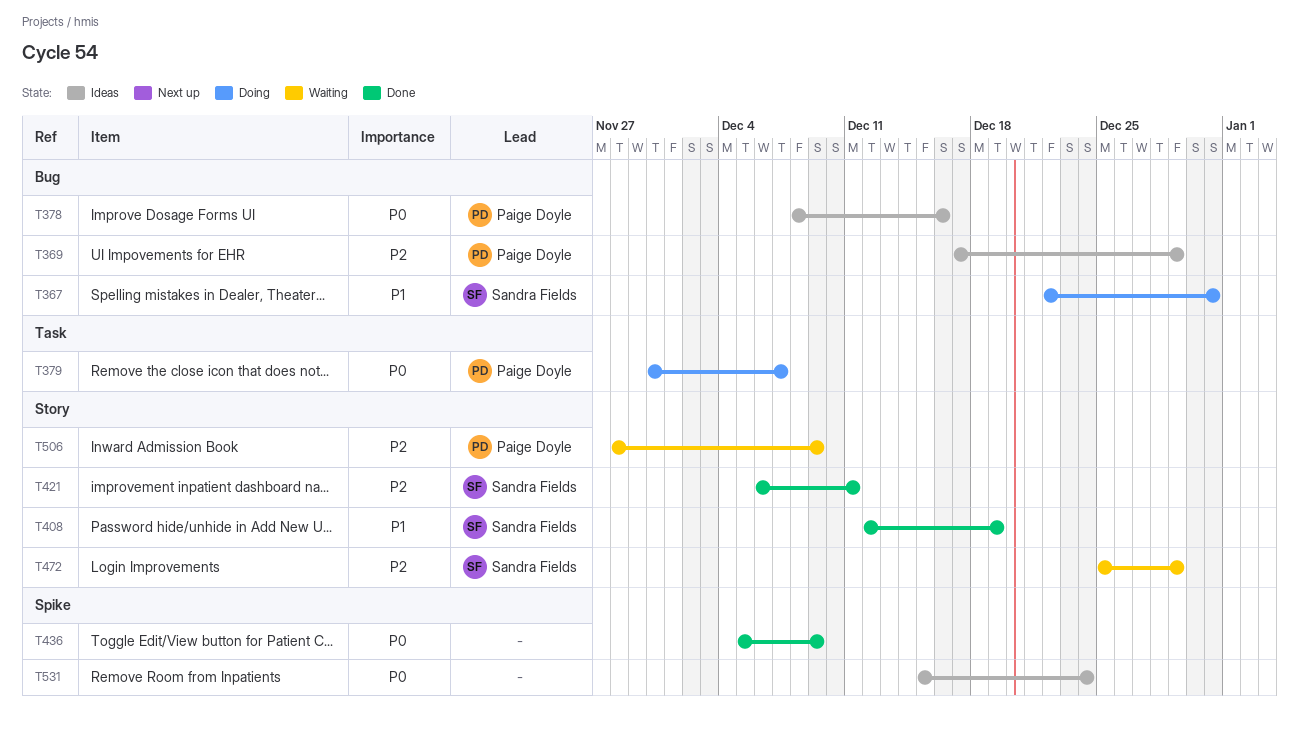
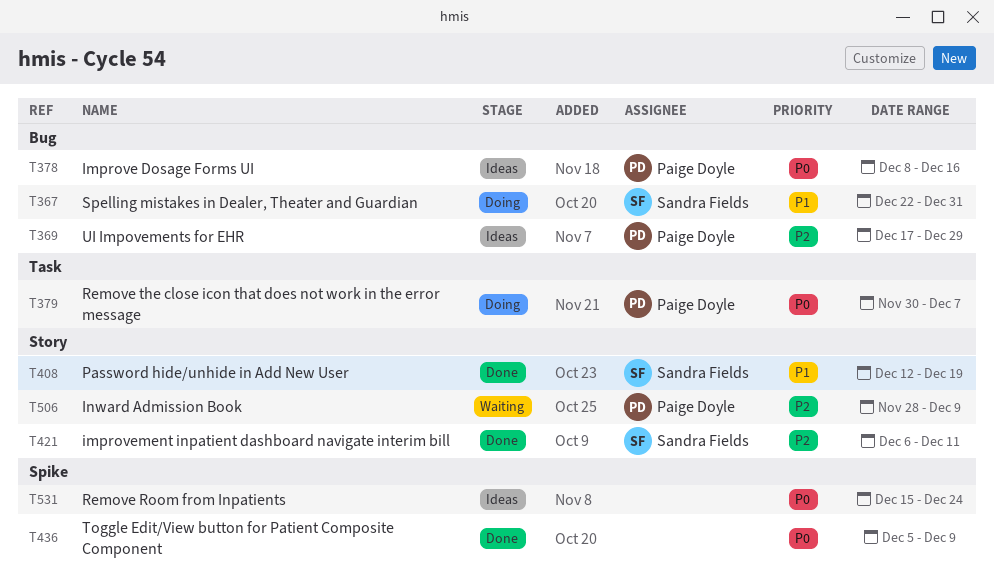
T472: present -> none

